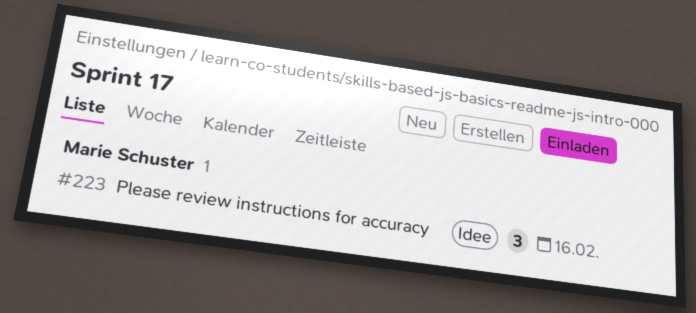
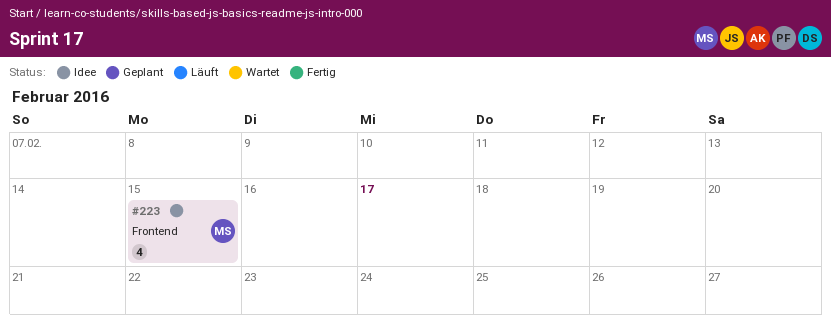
#223, estimate: 3 -> 4
#223, due: Feb 16 -> Feb 15

